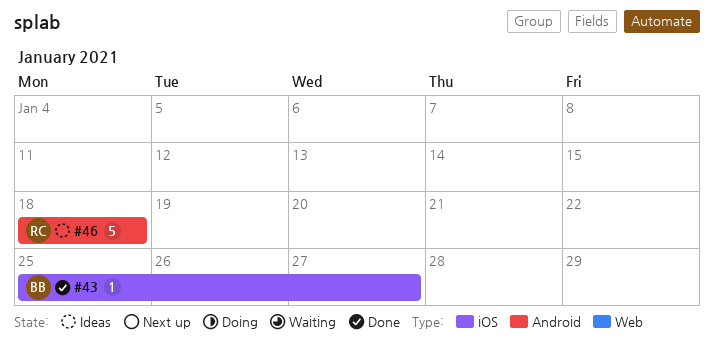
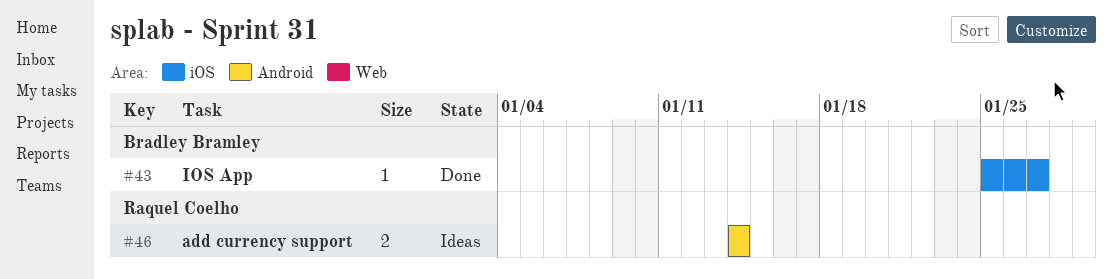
#46, estimate: 5 -> 2
#46, start: Jan 18 -> Jan 14
#46, due: Jan 18 -> Jan 14

